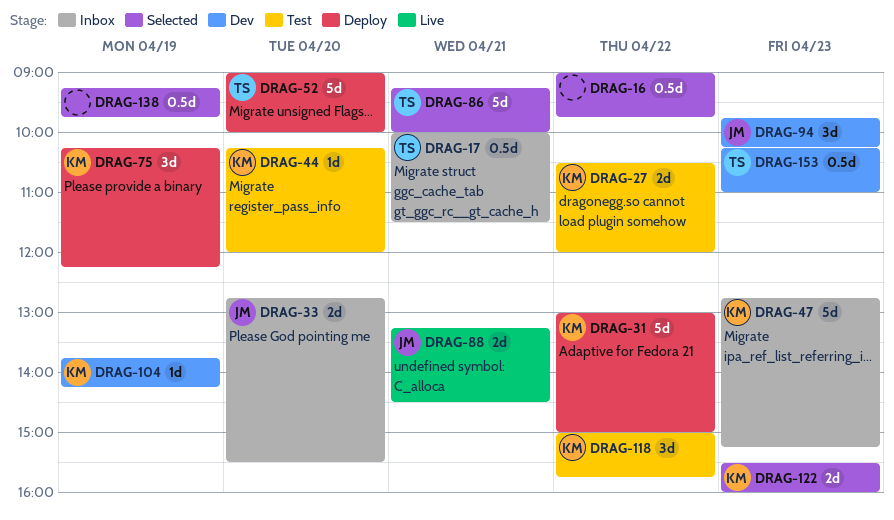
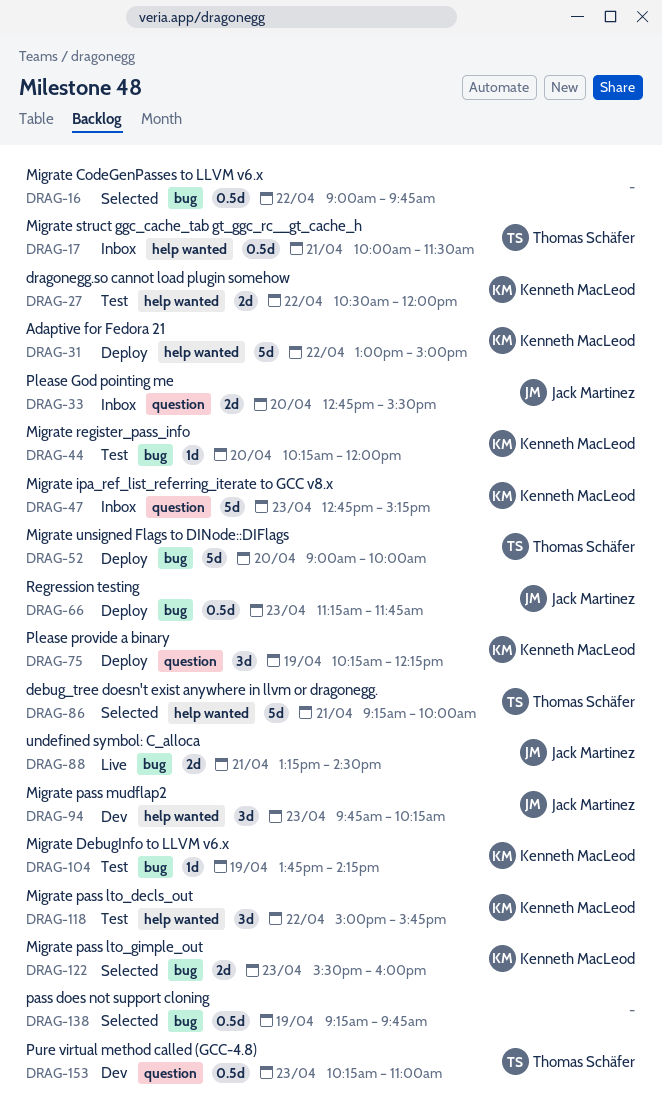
DRAG-66: none -> present
DRAG-104, status: Dev -> Test

